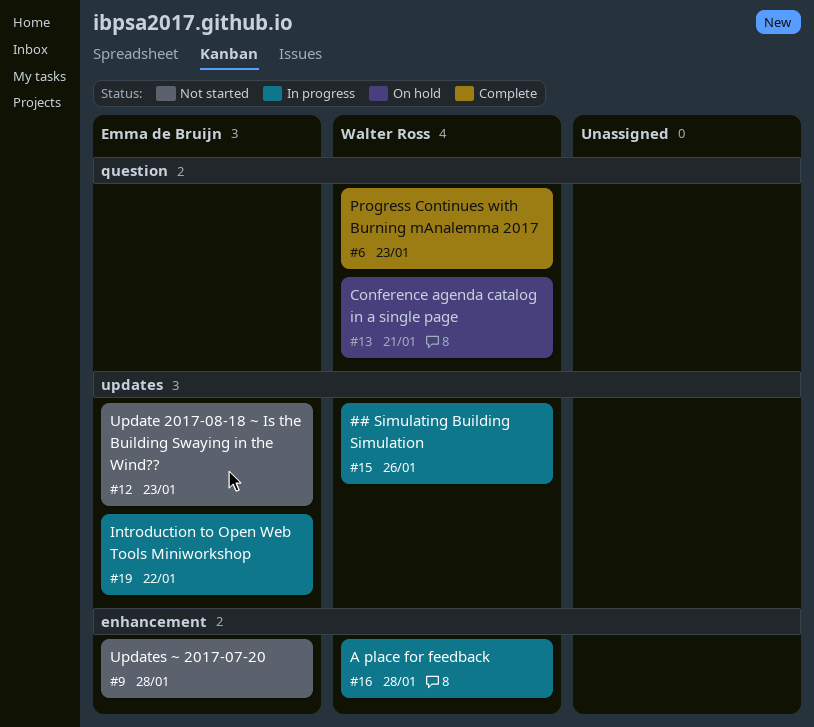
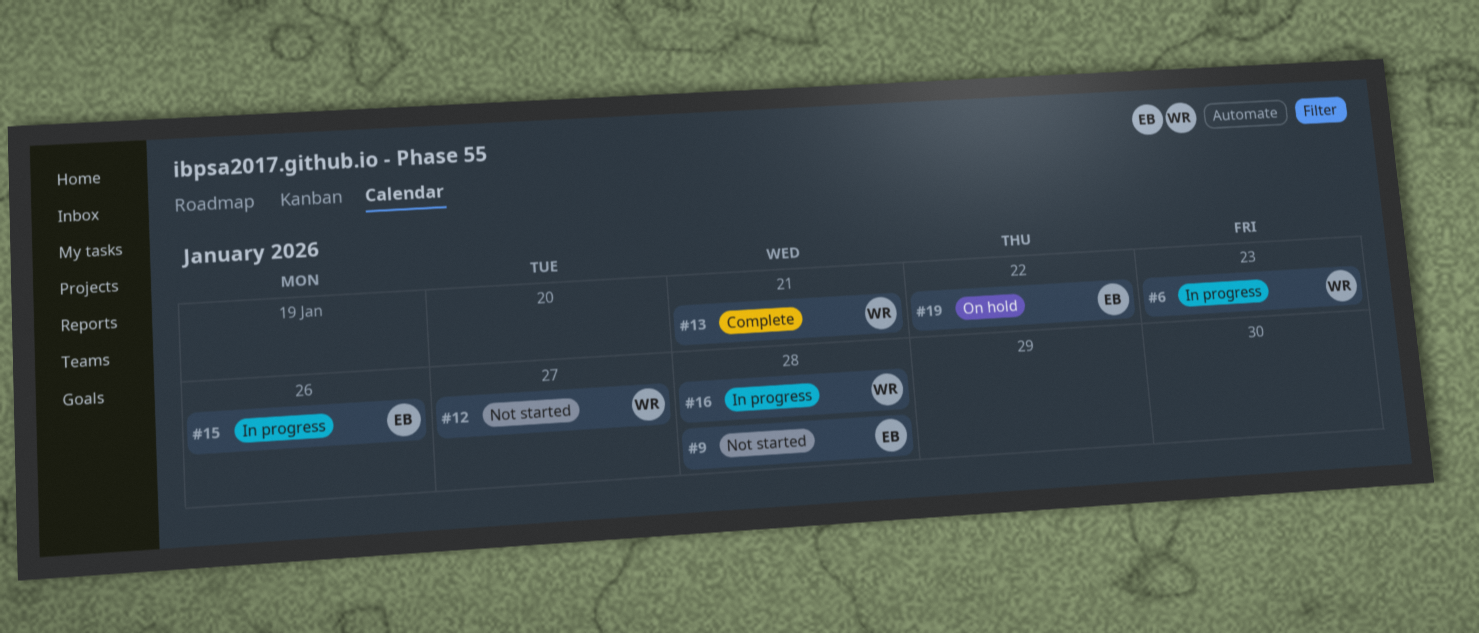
#6, status: Complete -> In progress
#12, owner: Emma de Bruijn -> Walter Ross
#12, due: Jan 23 -> Jan 27
#13, status: On hold -> Complete
#15, owner: Walter Ross -> Emma de Bruijn
#19, status: In progress -> On hold

